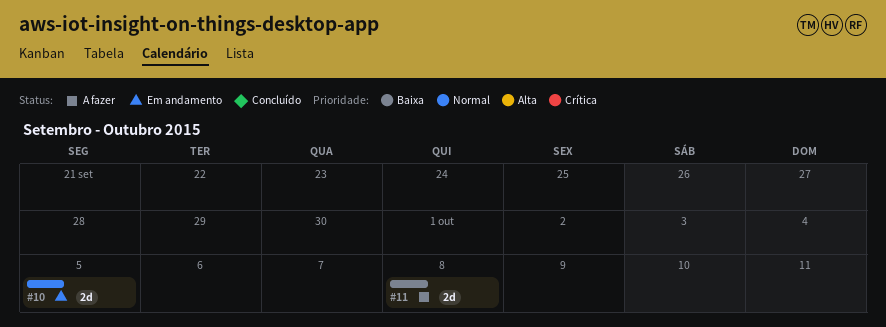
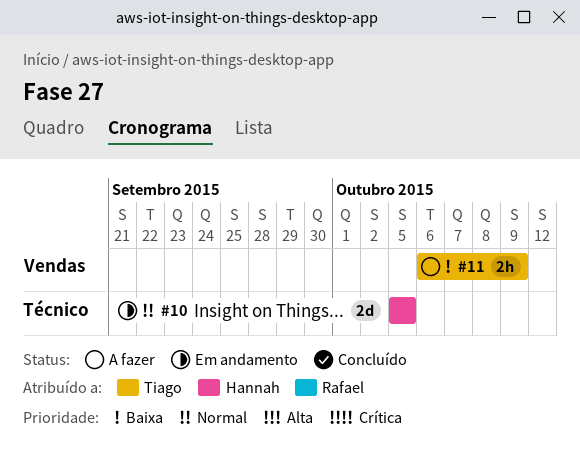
#11, estimate: 2d -> 2h
#11, due: Oct 8 -> Oct 9

